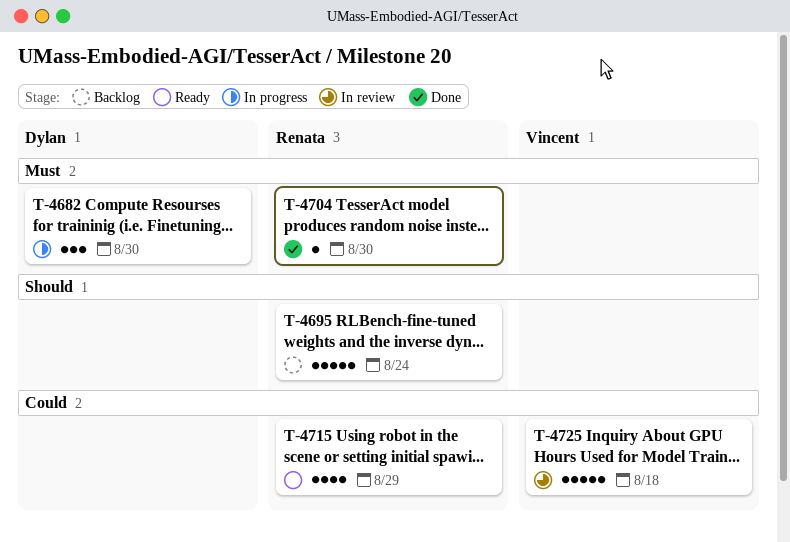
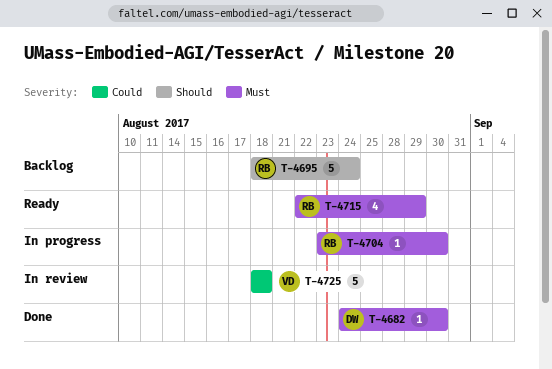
T-4682, status: In progress -> Done
T-4682, estimate: 3 -> 1
T-4704, status: Done -> In progress
T-4715, priority: Could -> Must

